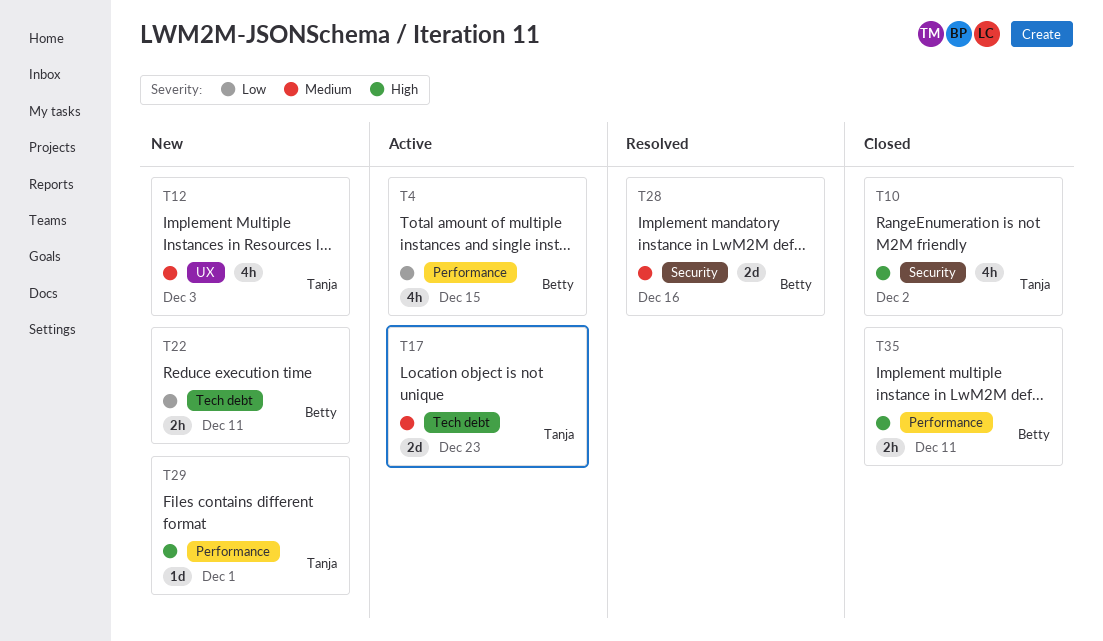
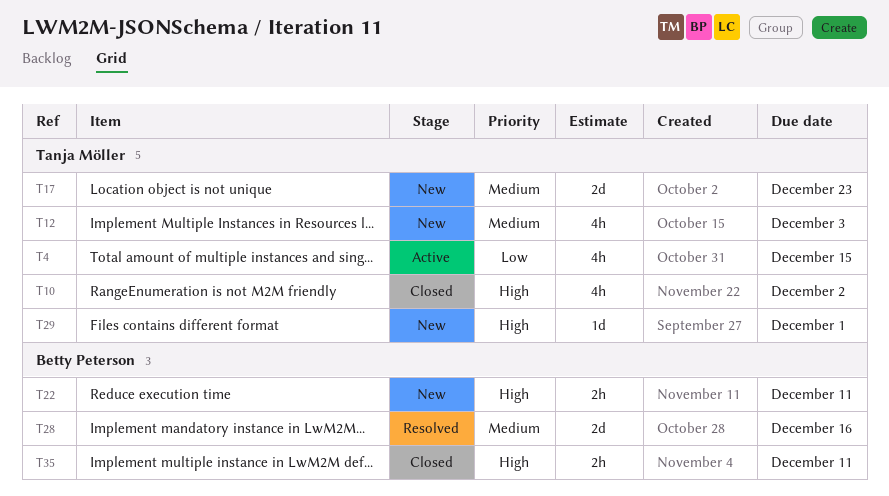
T4, owner: Betty Peterson -> Tanja Möller
T17, status: Active -> New
T22, priority: Low -> High

